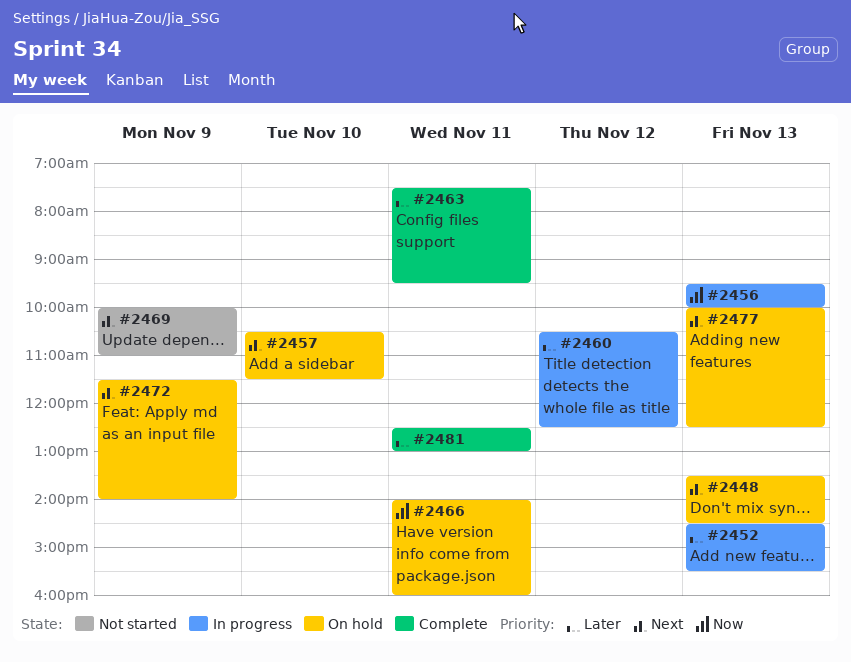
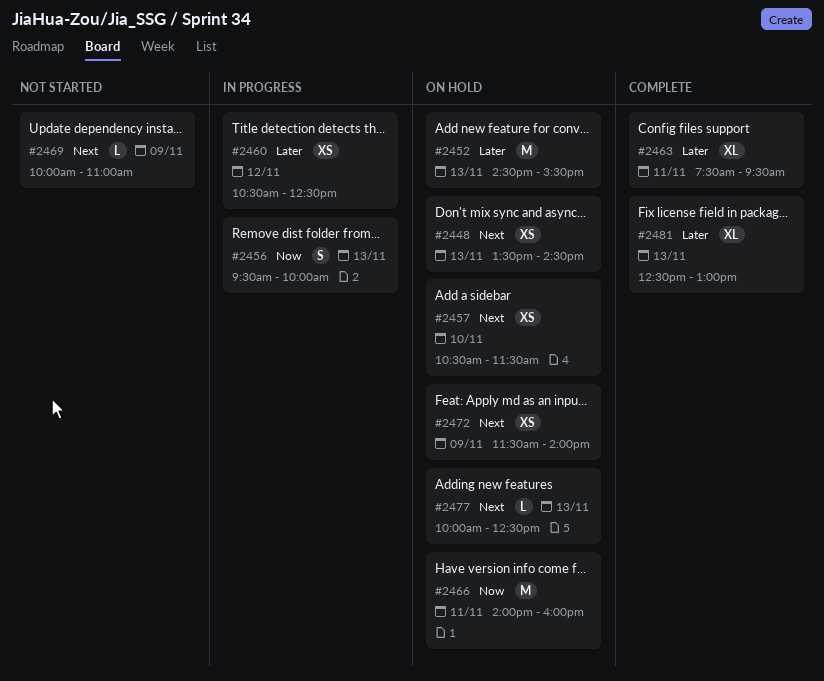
#2452, status: In progress -> On hold
#2481, day: Nov 11 -> Nov 13

